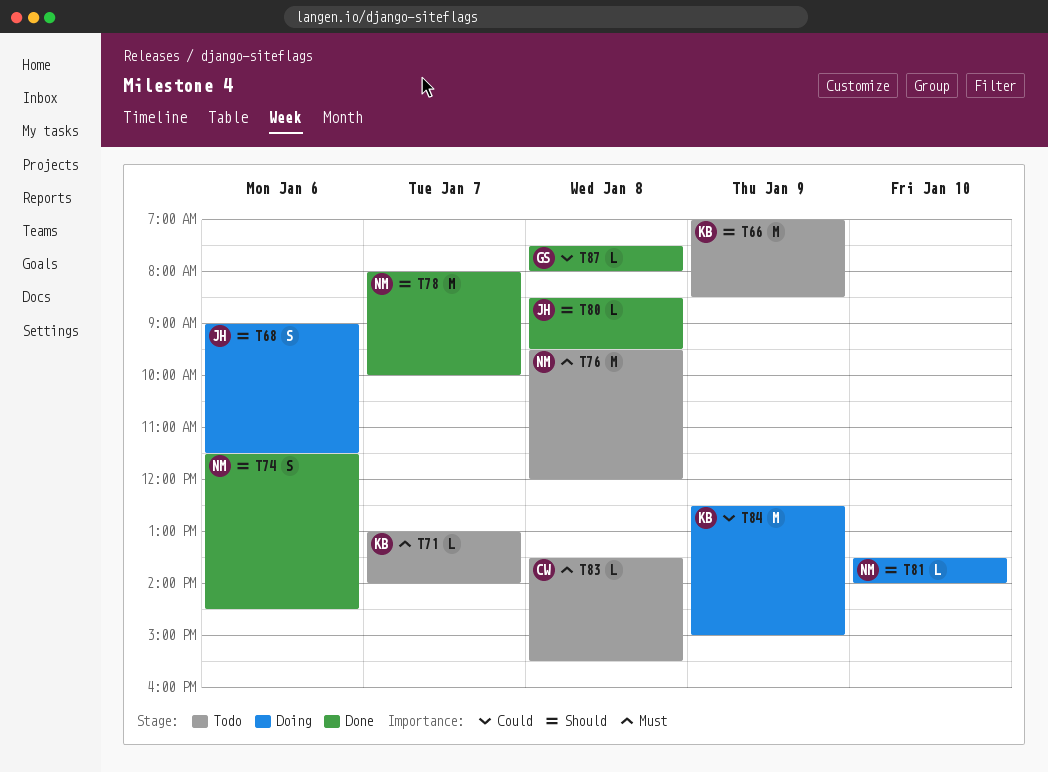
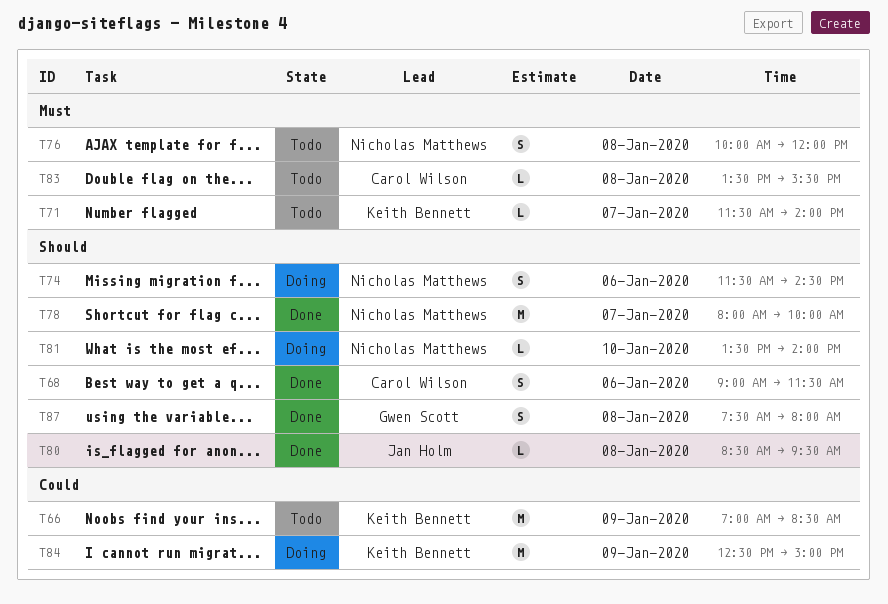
T66, priority: Should -> Could
T68, status: Doing -> Done
T68, owner: Jan Holm -> Carol Wilson
T71, begins: 13:00 -> 11:30
T74, status: Done -> Doing
T76, estimate: M -> S
T76, begins: 09:30 -> 10:00
T87, priority: Could -> Should
T87, estimate: L -> S

